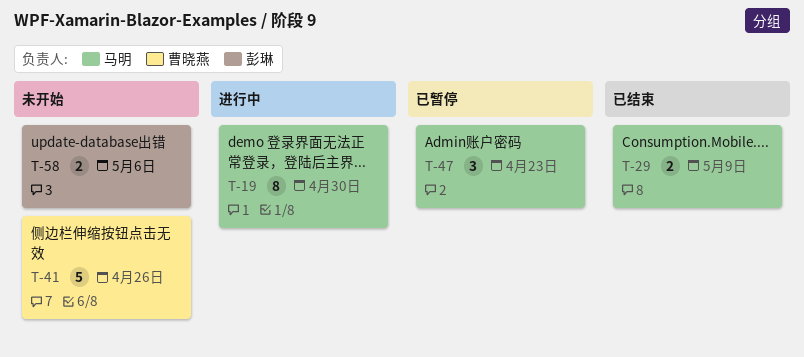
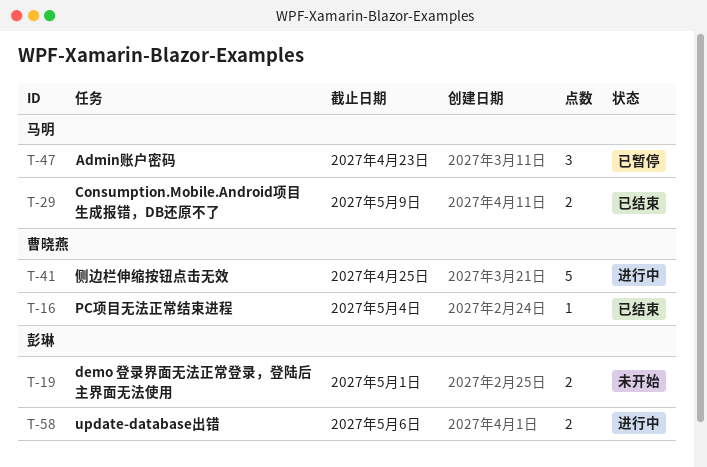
T-16: none -> present
T-19, status: 进行中 -> 未开始
T-19, owner: 马明 -> 彭琳
T-19, estimate: 8 -> 2
T-19, due: Apr 30 -> May 1
T-41, status: 未开始 -> 进行中
T-41, due: Apr 26 -> Apr 25
T-58, status: 未开始 -> 进行中

